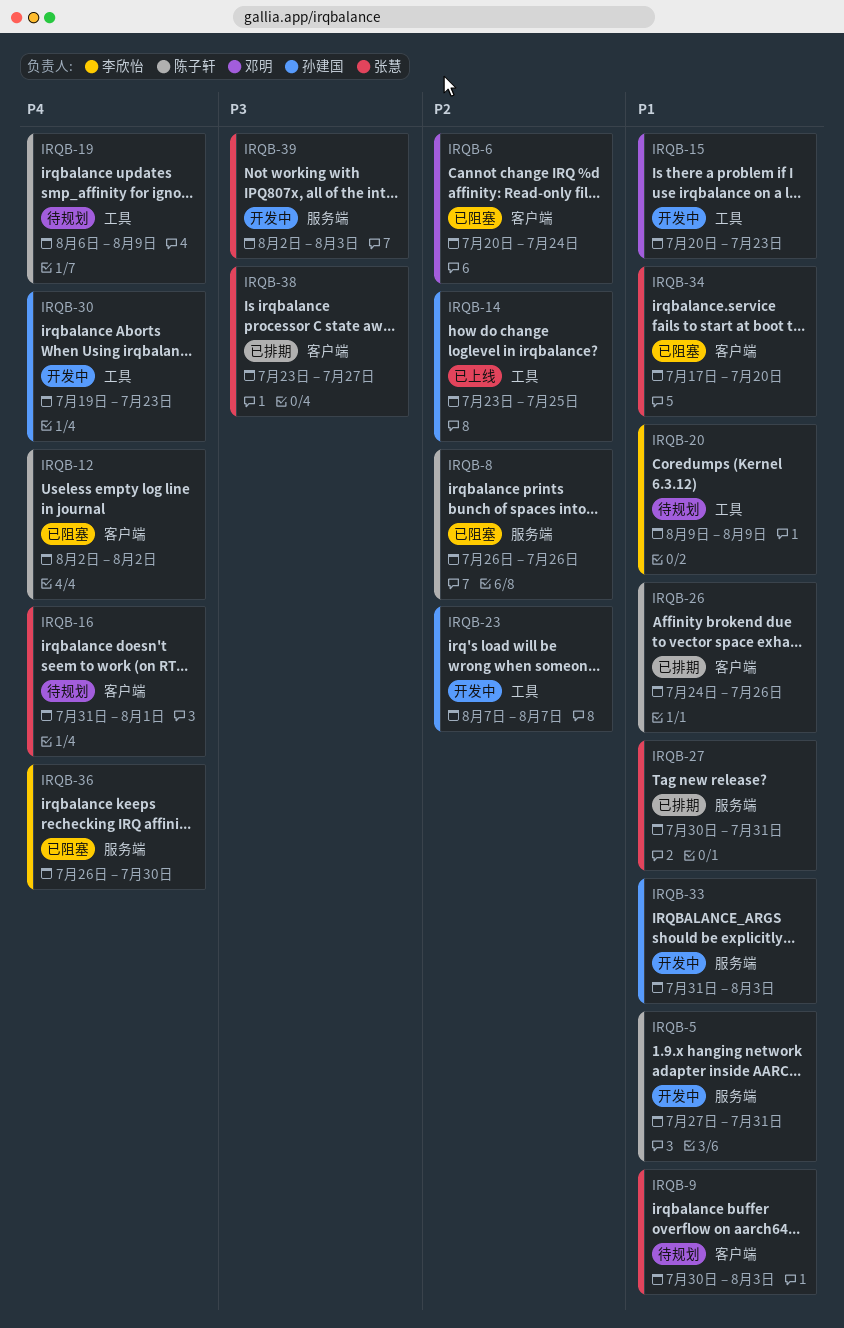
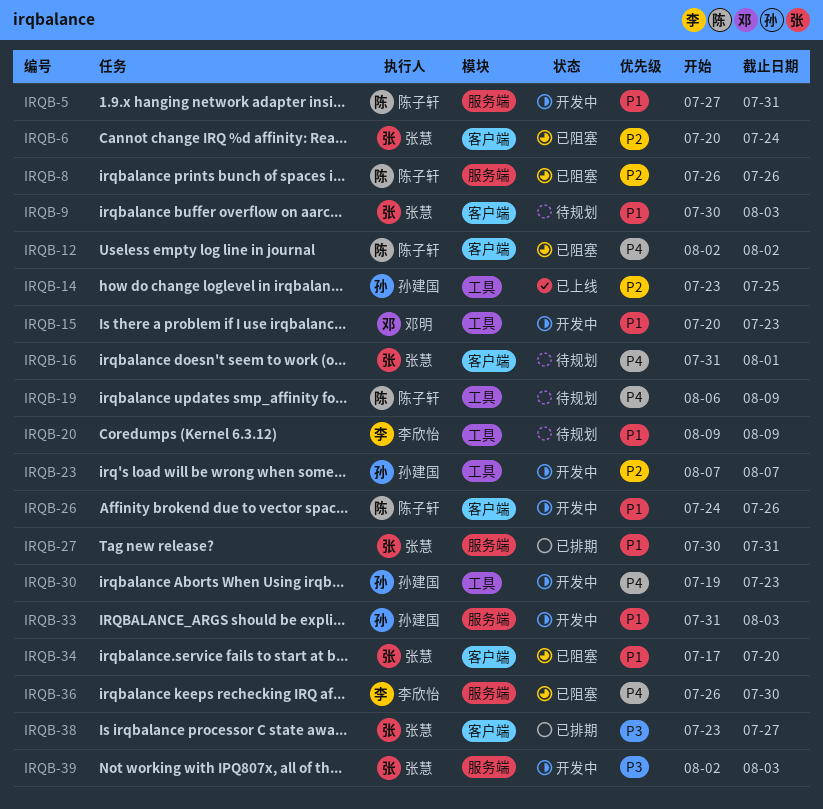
IRQB-6, owner: 邓明 -> 张慧
IRQB-26, status: 已排期 -> 开发中

